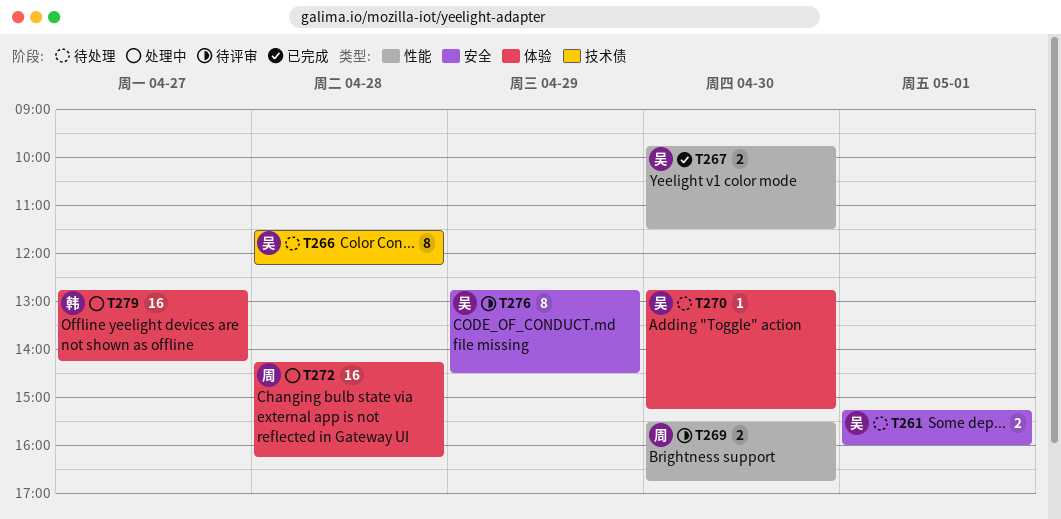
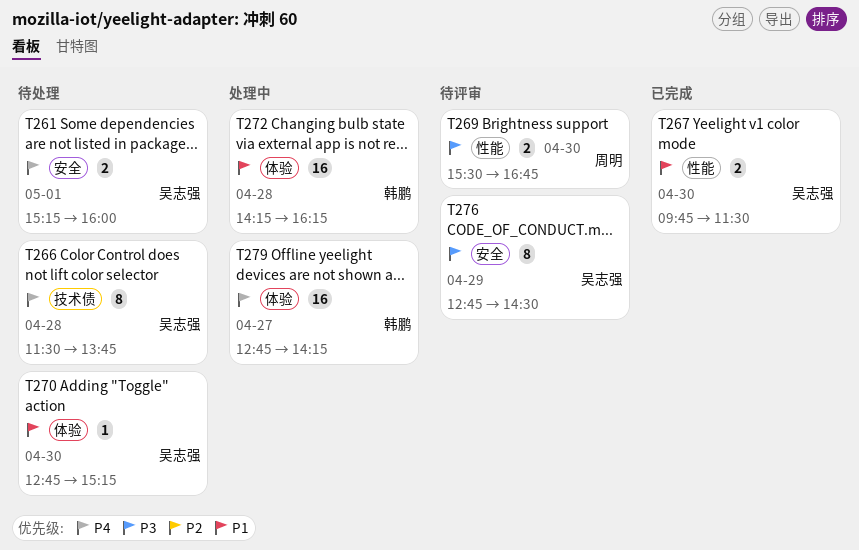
T266, ends: 12:15 -> 13:45
T272, owner: 周明 -> 韩鹏

